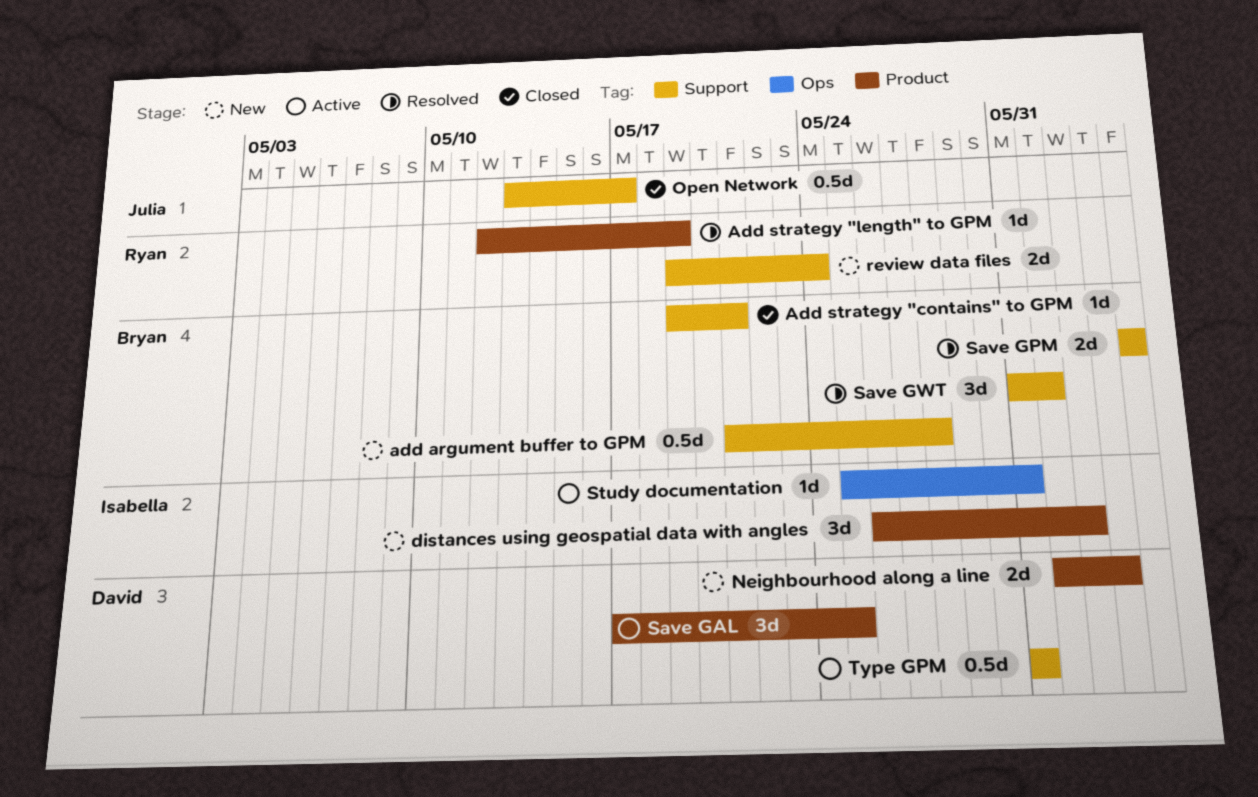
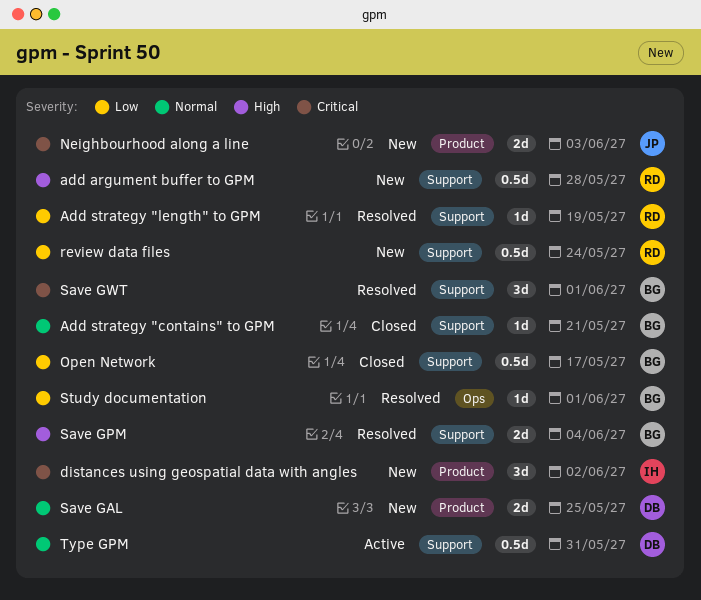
add argument buffer to GPM, owner: Bryan -> Ryan
Add strategy "length" to GPM, label: Product -> Support
Neighbourhood along a line, owner: David -> Julia
Open Network, owner: Julia -> Bryan
review data files, estimate: 2d -> 0.5d
Save GAL, status: Active -> New
Save GAL, estimate: 3d -> 2d
Study documentation, status: Active -> Resolved
Study documentation, owner: Isabella -> Bryan
Study documentation, due: May 31 -> Jun 1

